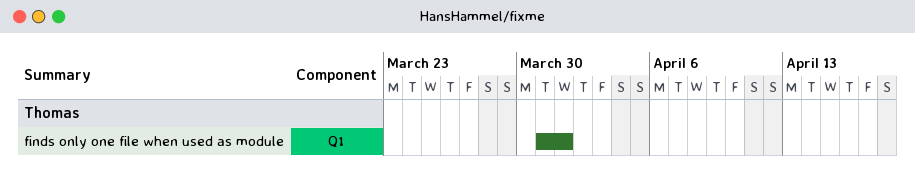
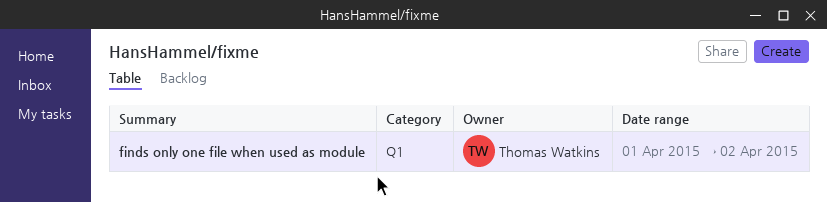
finds only one file when used as module, start: Mar 31 -> Apr 1
finds only one file when used as module, due: Apr 1 -> Apr 2

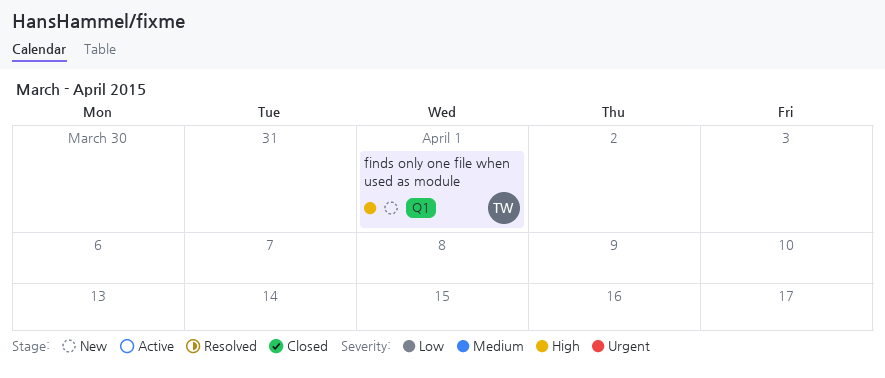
finds only one file when used as module, due: Apr 2 -> Apr 1

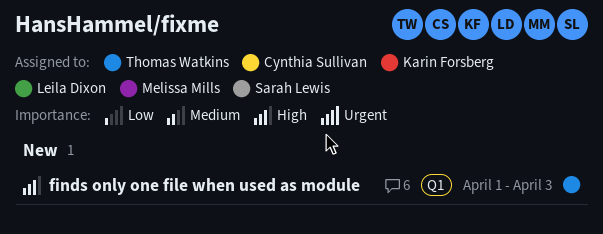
finds only one file when used as module, due: Apr 1 -> Apr 3

